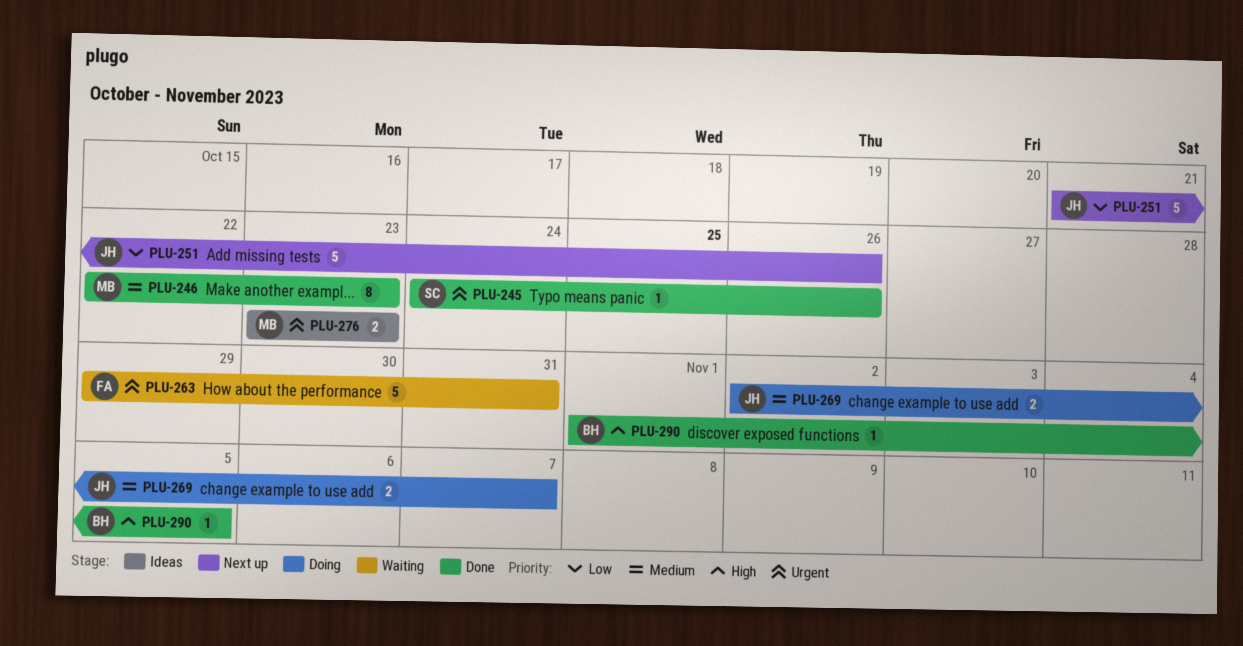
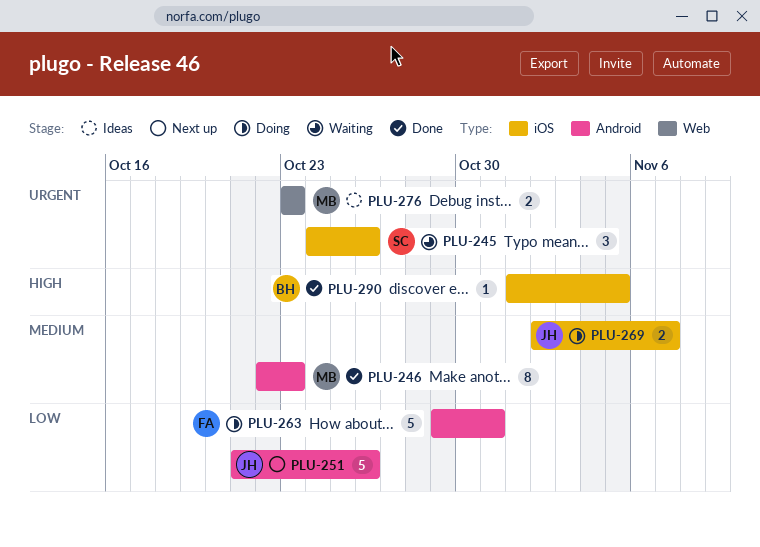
PLU-245, status: Done -> Waiting
PLU-245, estimate: 1 -> 3
PLU-263, status: Waiting -> Doing
PLU-263, priority: Urgent -> Low

